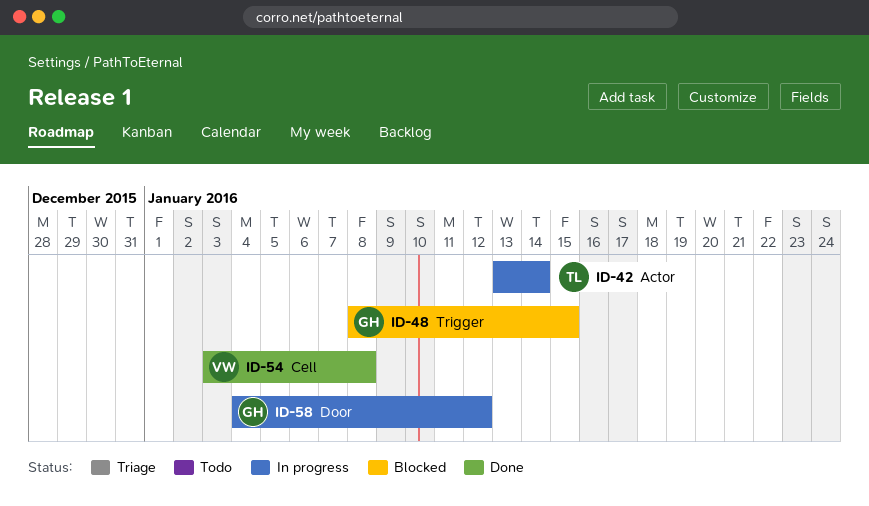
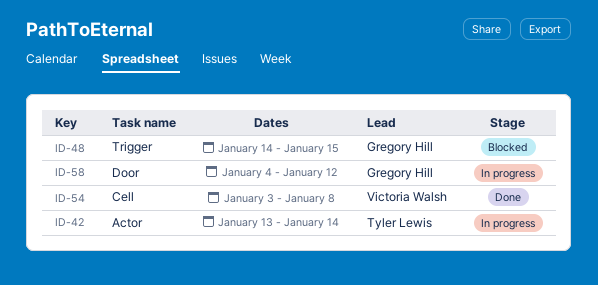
ID-48, start: Jan 8 -> Jan 14

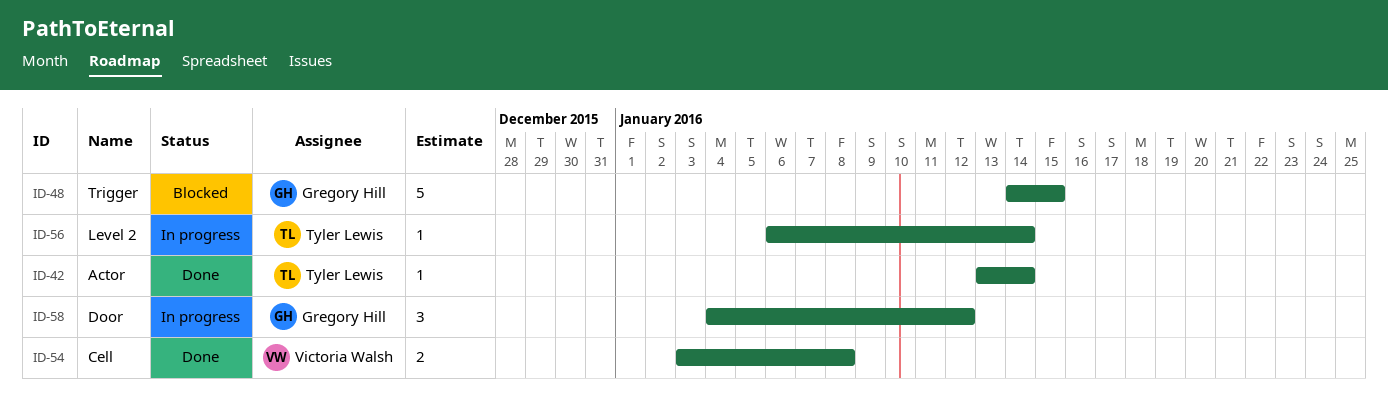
ID-42, status: In progress -> Done
ID-56: none -> present

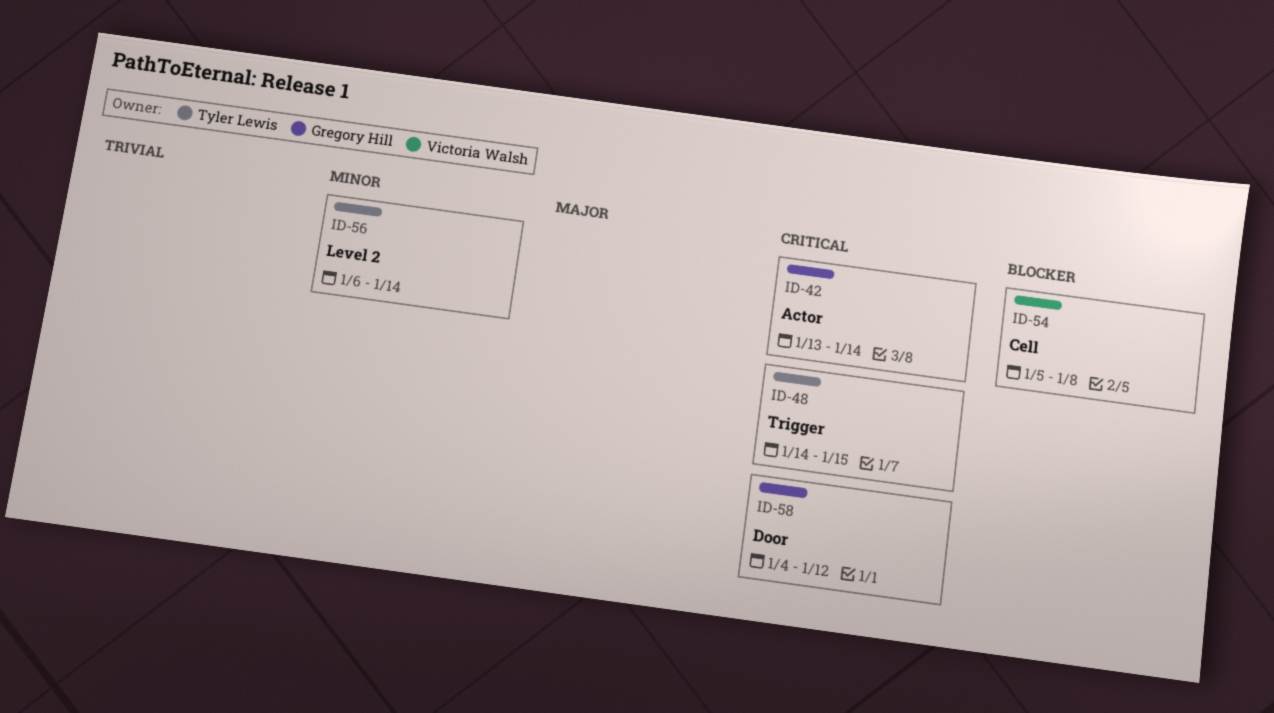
ID-42, owner: Tyler Lewis -> Gregory Hill
ID-48, owner: Gregory Hill -> Tyler Lewis
ID-54, start: Jan 3 -> Jan 5

